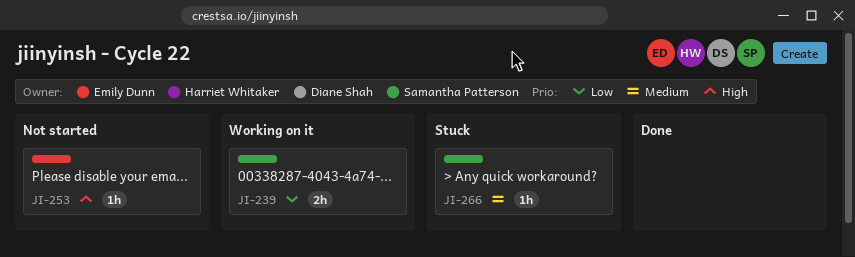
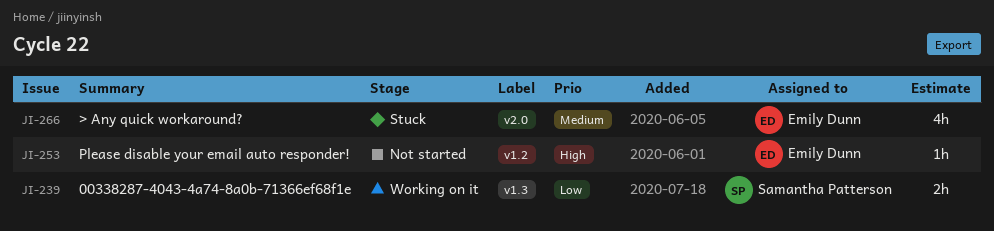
JI-266, owner: Samantha Patterson -> Emily Dunn
JI-266, estimate: 1h -> 4h

